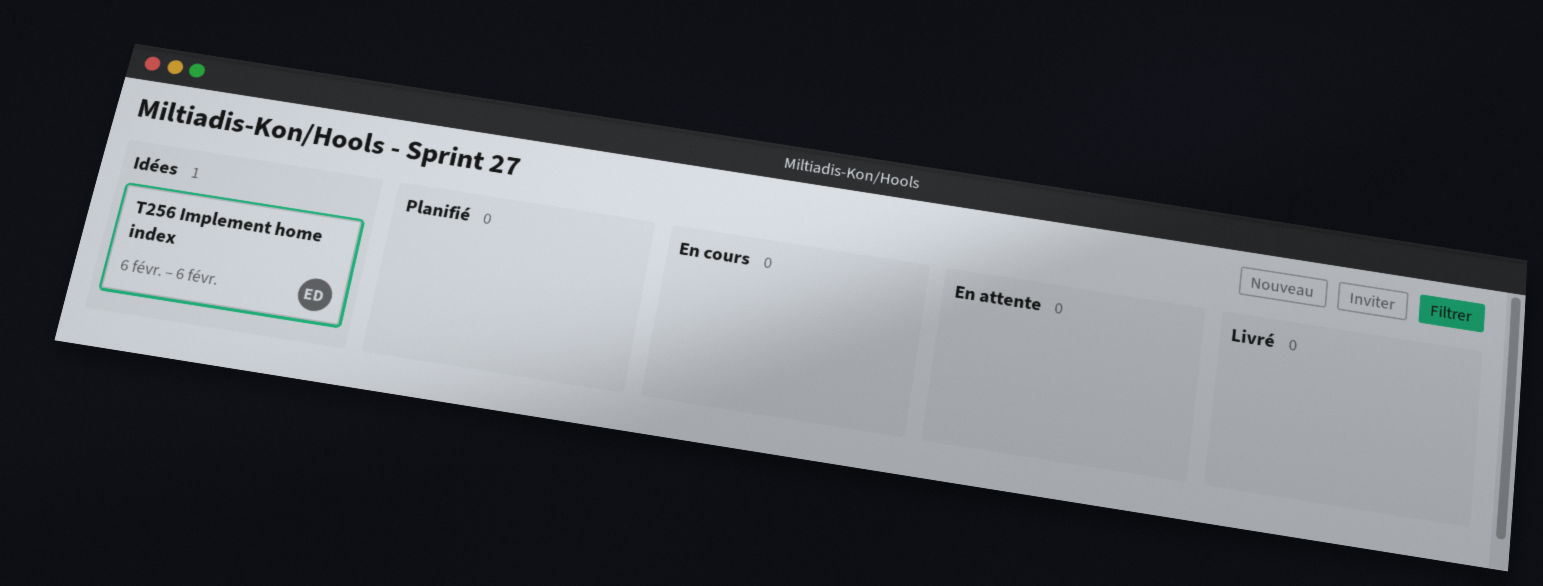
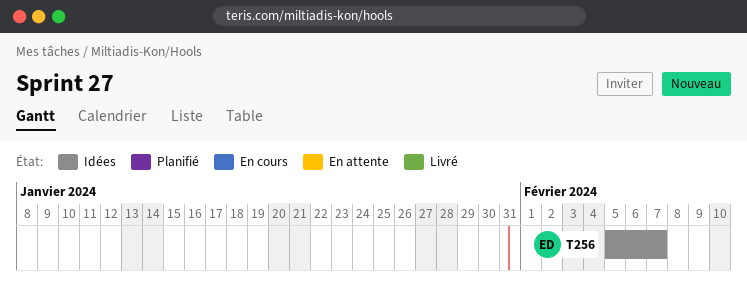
T256, start: Feb 6 -> Feb 5
T256, due: Feb 6 -> Feb 7

